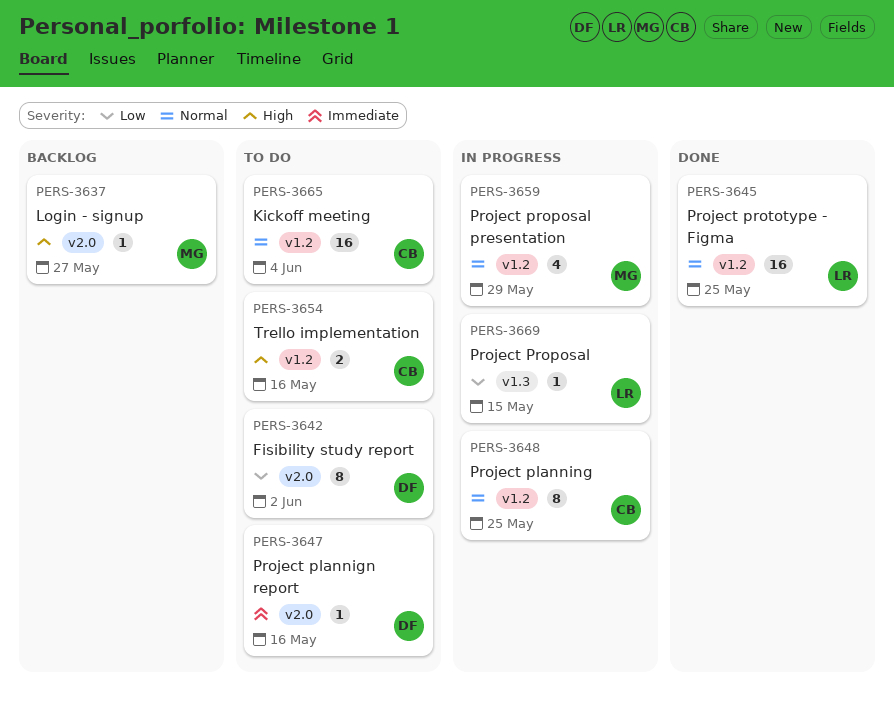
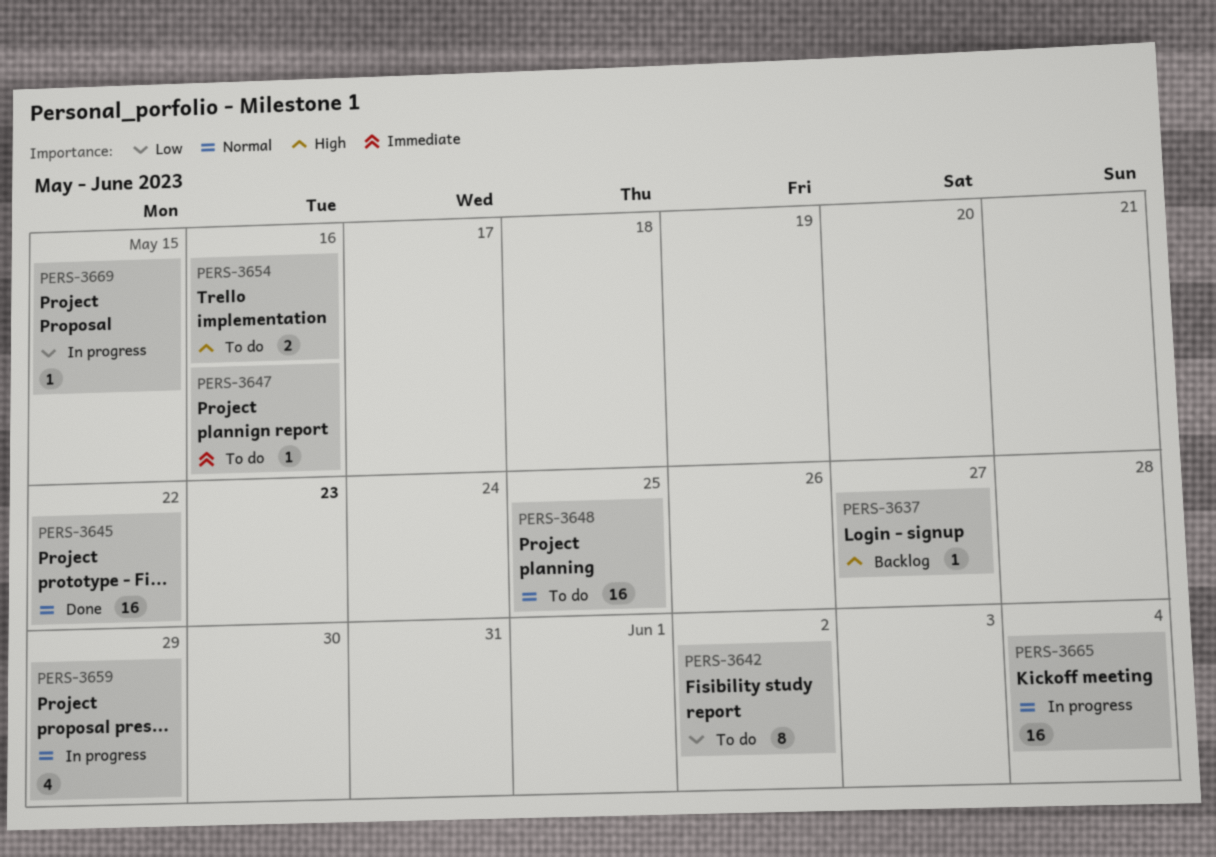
PERS-3645, due: May 25 -> May 22
PERS-3648, status: In progress -> To do
PERS-3648, estimate: 8 -> 16
PERS-3665, status: To do -> In progress

